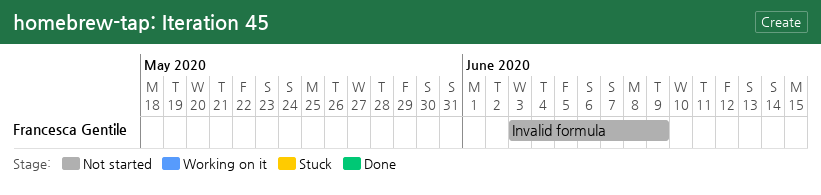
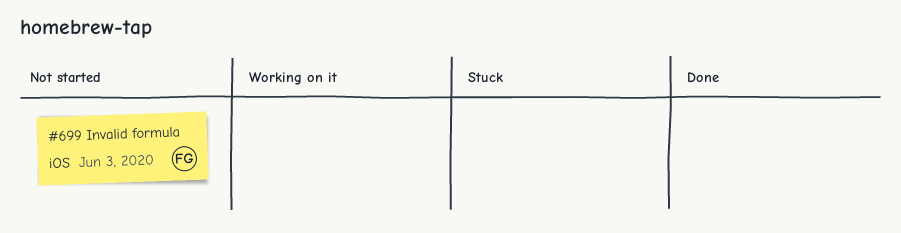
Invalid formula, due: Jun 9 -> Jun 3

